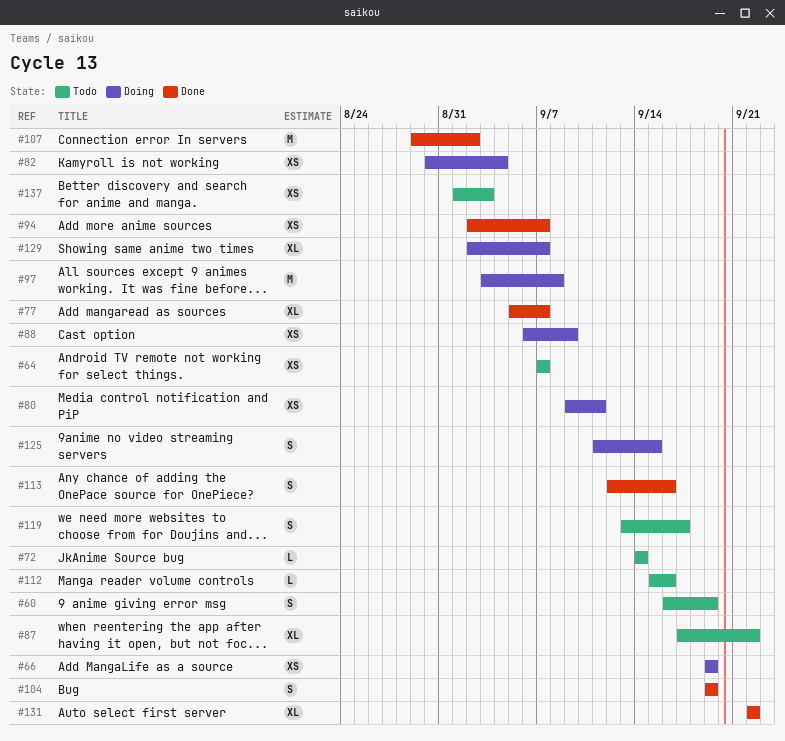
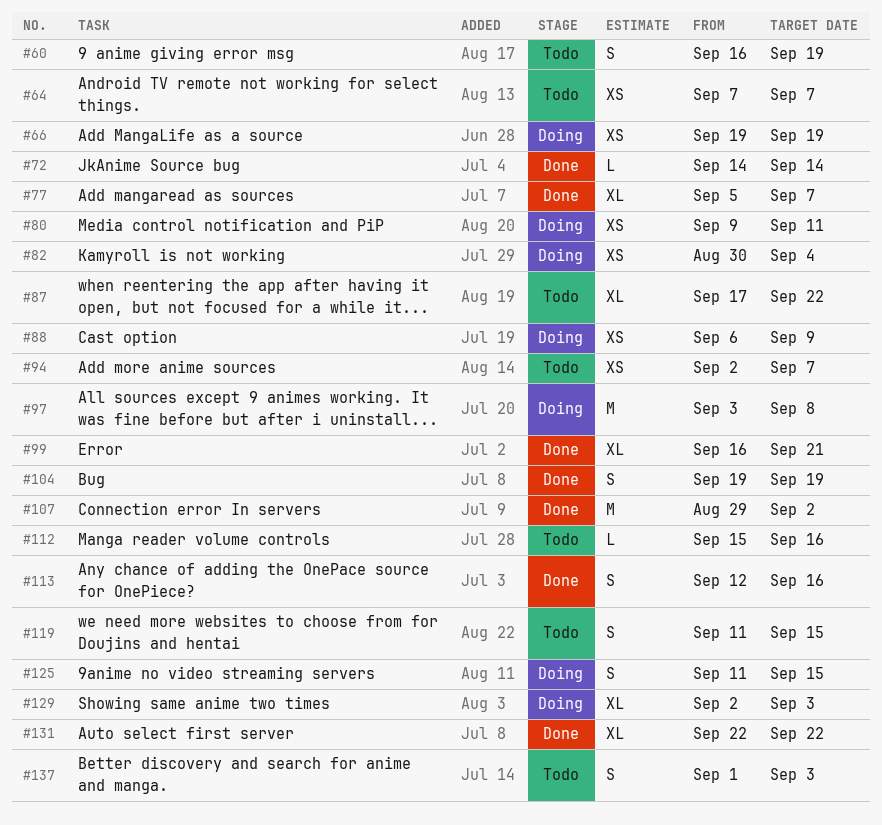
#72, status: Todo -> Done
#94, status: Done -> Todo
#99: none -> present
#119, start: Sep 13 -> Sep 11
#119, due: Sep 17 -> Sep 15
#129, due: Sep 7 -> Sep 3
#137, estimate: XS -> S

